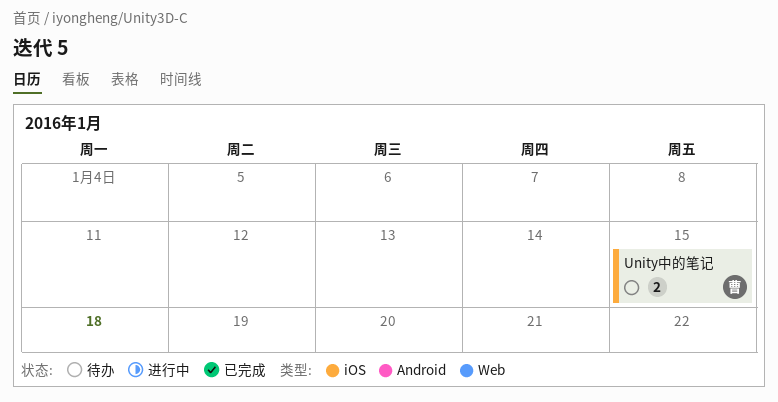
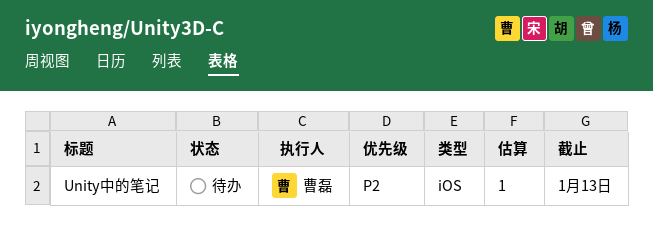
Unity中的笔记, estimate: 2 -> 1
Unity中的笔记, due: Jan 15 -> Jan 13

